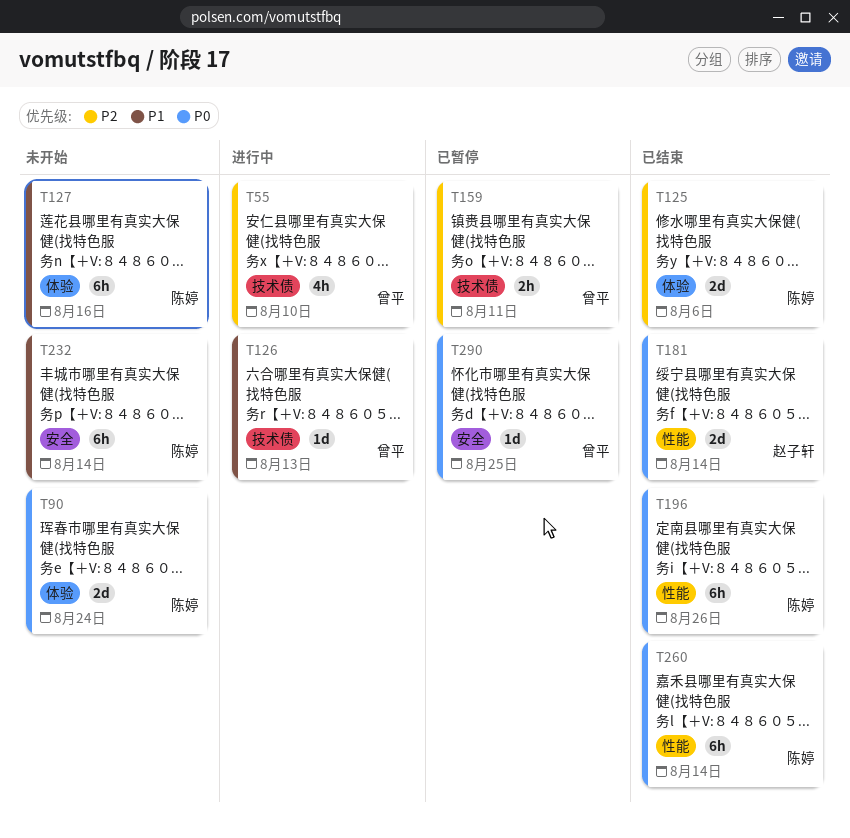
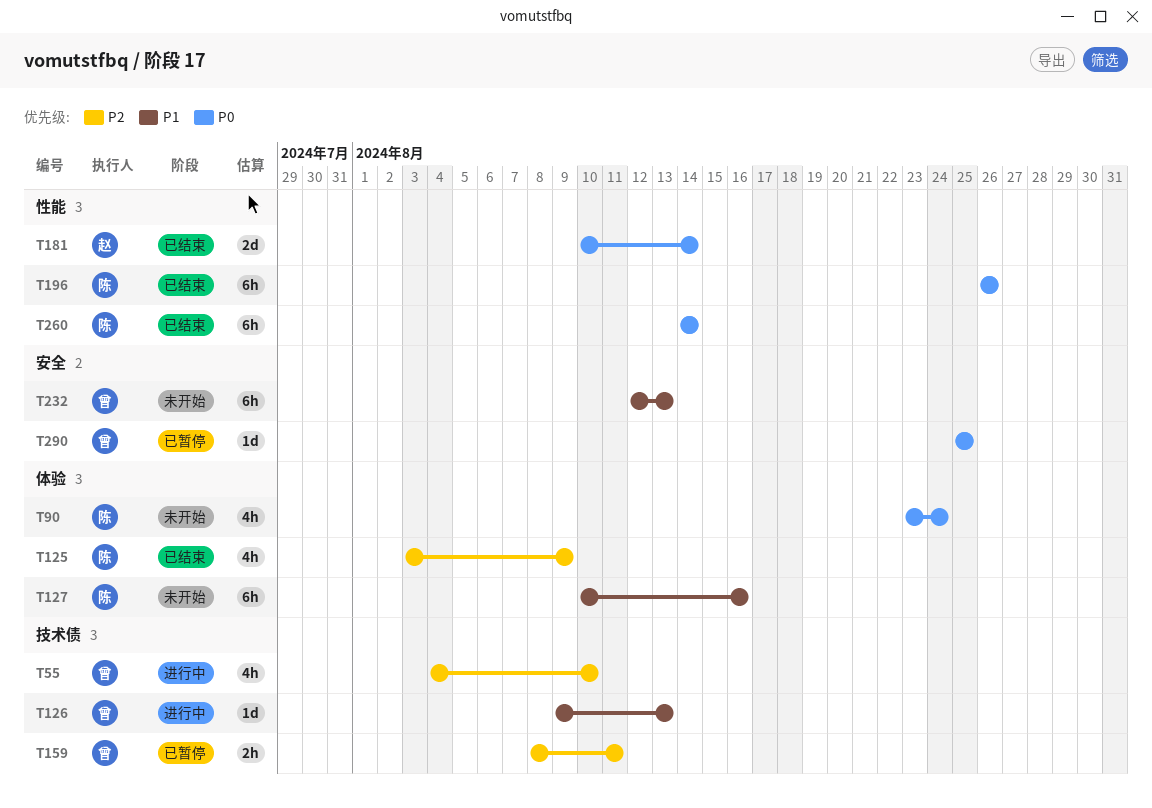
T90, estimate: 2d -> 4h
T125, estimate: 2d -> 4h
T125, due: Aug 6 -> Aug 9
T232, owner: 陈婷 -> 曾平
T232, due: Aug 14 -> Aug 13

